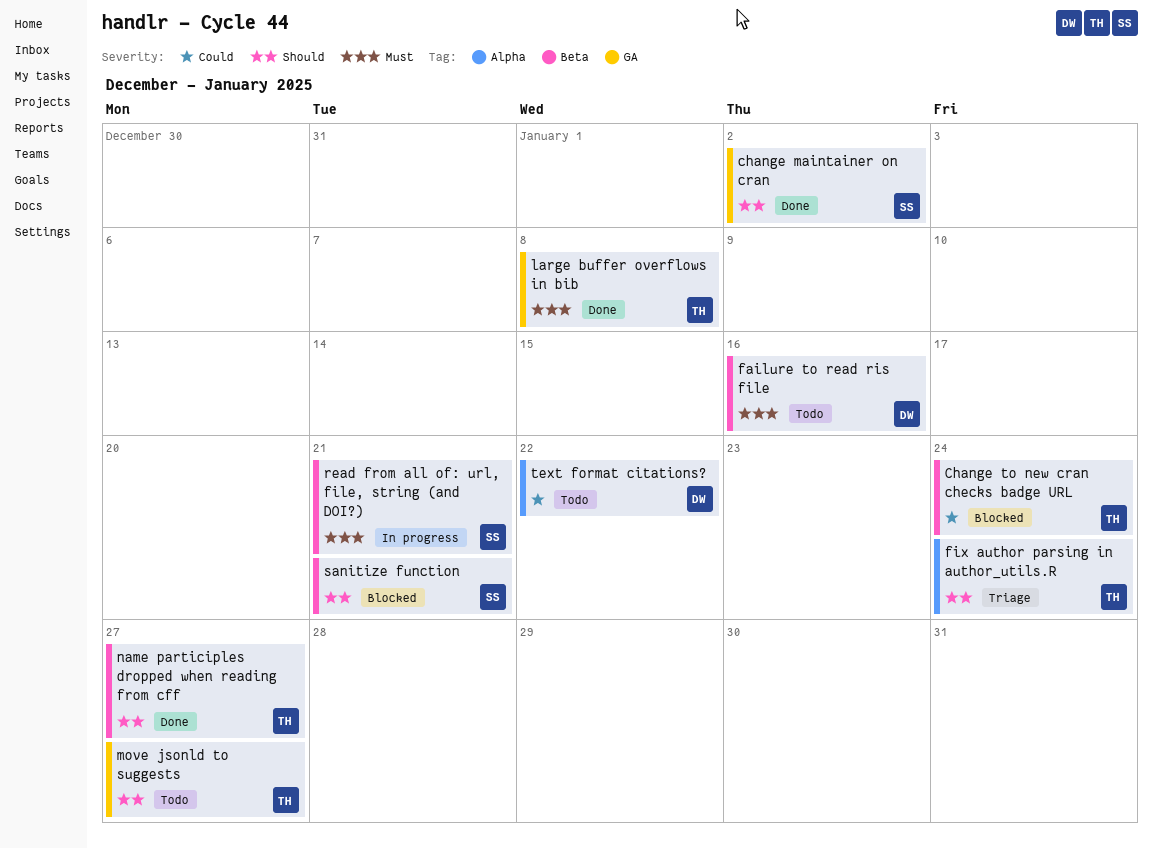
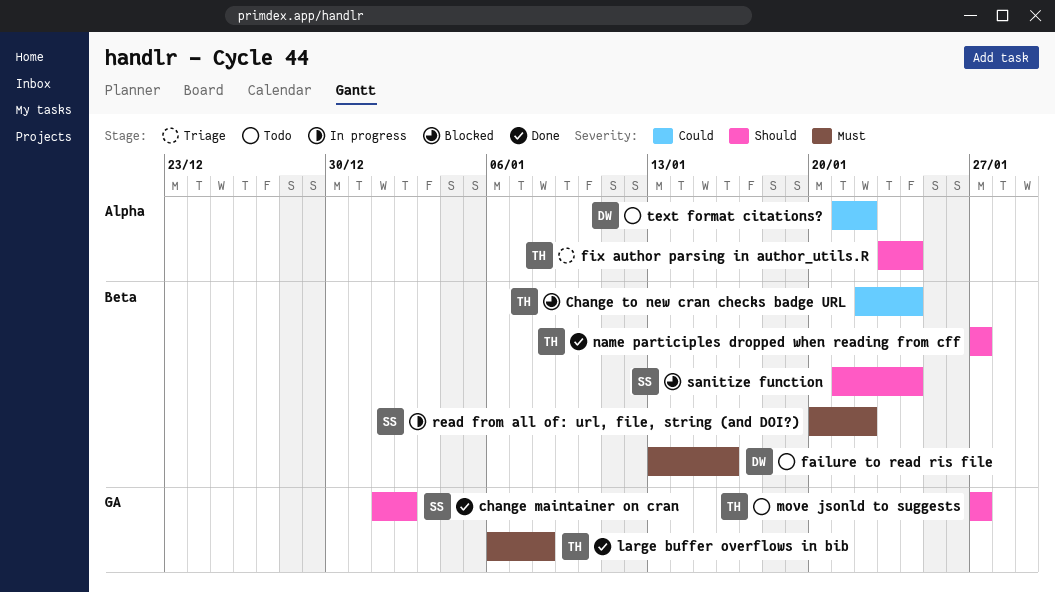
read from all of: url, file, string (and DOI?), due: Jan 21 -> Jan 22
sanitize function, due: Jan 21 -> Jan 24

